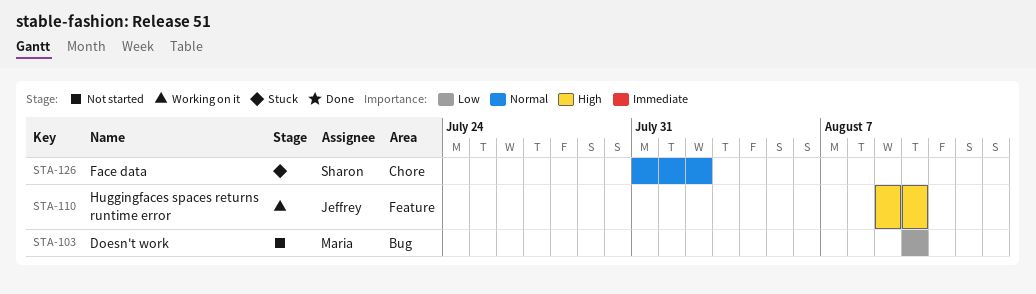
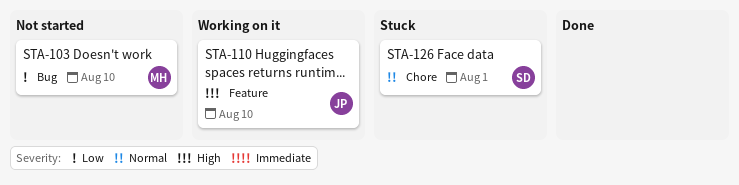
STA-126, due: Aug 2 -> Aug 1

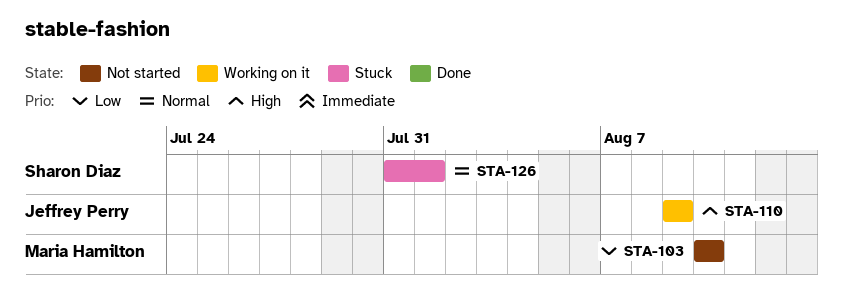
STA-110, due: Aug 10 -> Aug 9

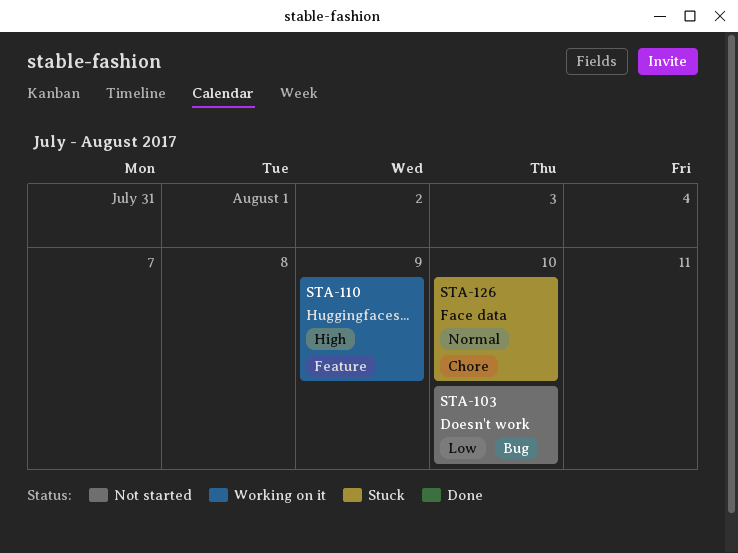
STA-126, due: Aug 1 -> Aug 10

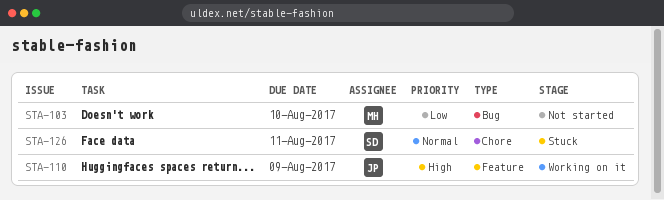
STA-126, due: Aug 10 -> Aug 11

